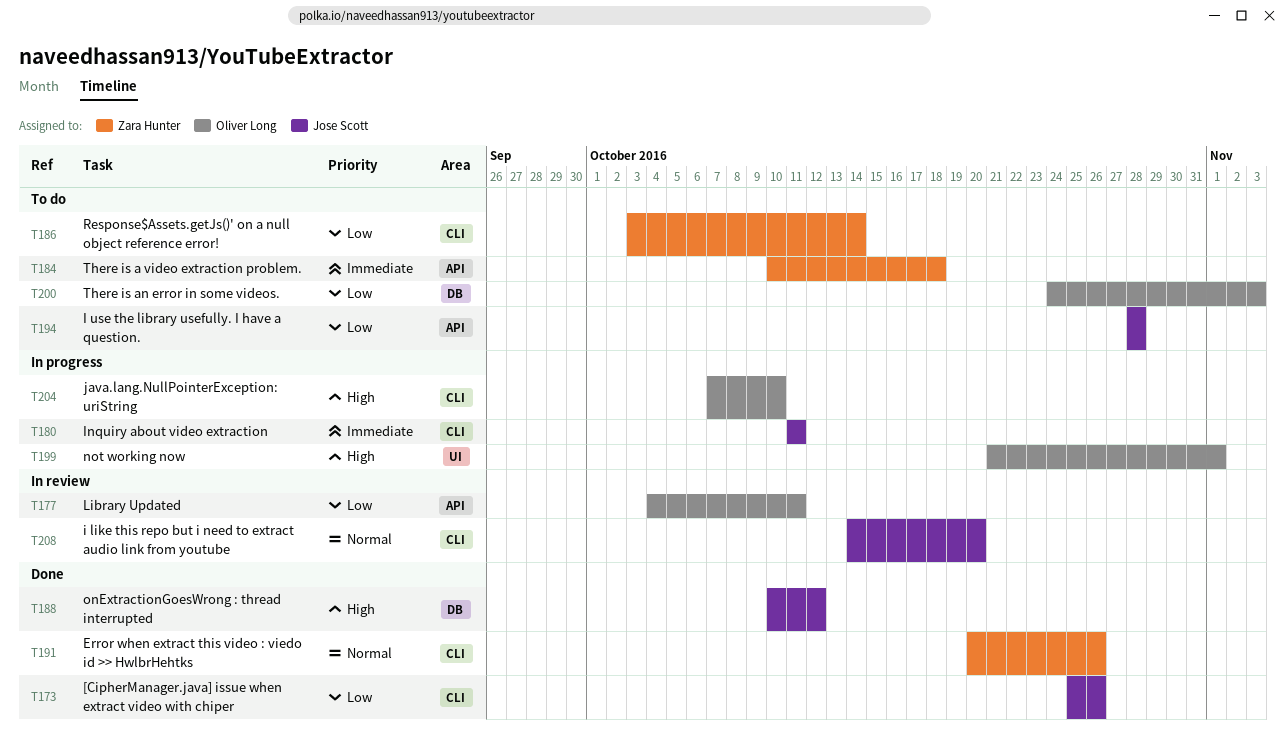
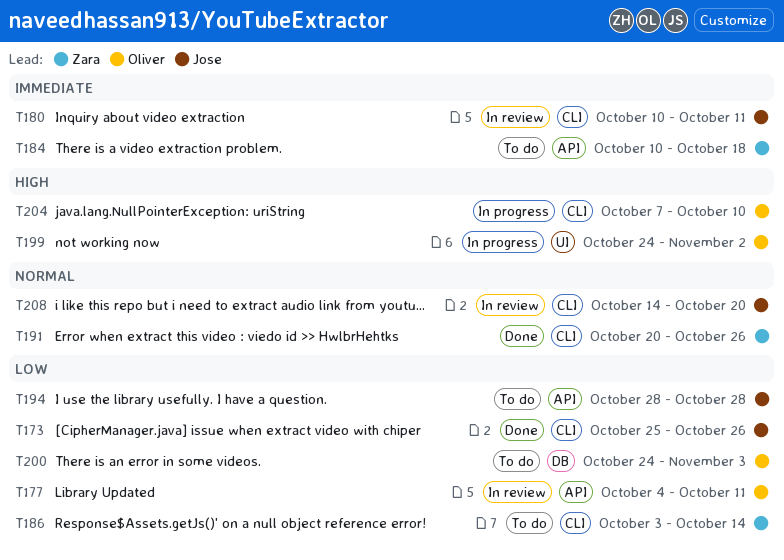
T180, status: In progress -> In review
T180, start: Oct 11 -> Oct 10
T188: present -> none
T199, start: Oct 21 -> Oct 24
T199, due: Nov 1 -> Nov 2

